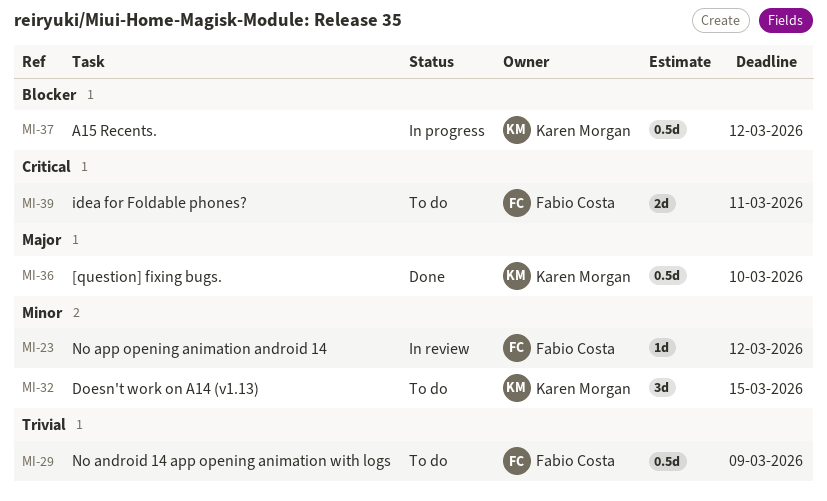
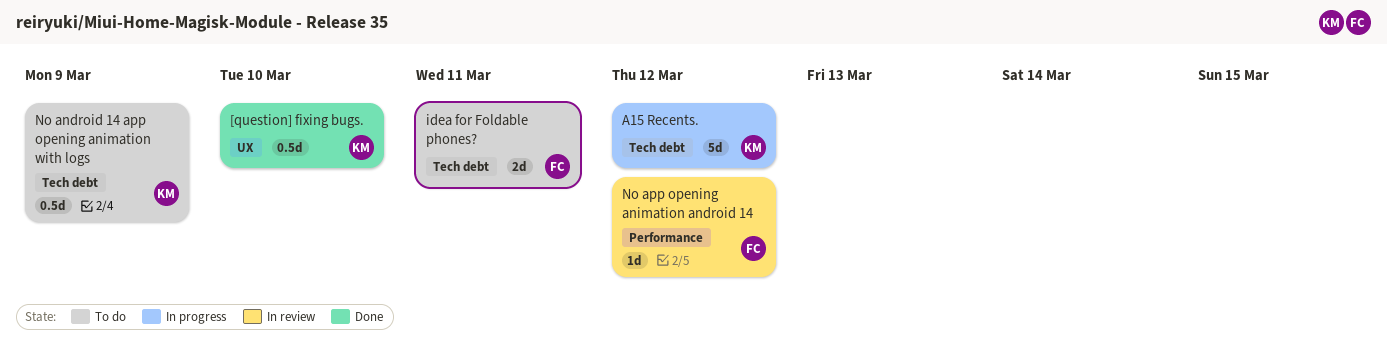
A15 Recents., estimate: 0.5d -> 5d
Doesn't work on A14 (v1.13): present -> none
No android 14 app opening animation with logs, owner: Fabio Costa -> Karen Morgan

